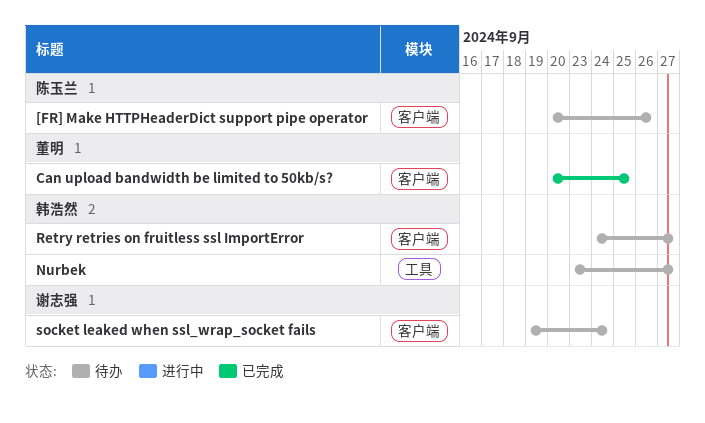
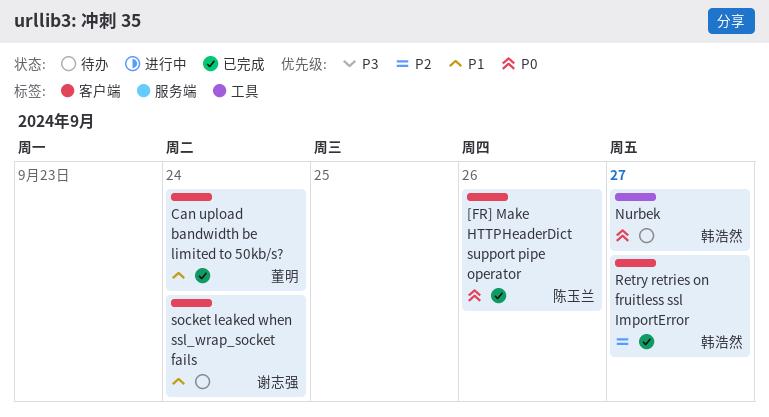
[FR] Make HTTPHeaderDict support pipe operator, status: 待办 -> 已完成
Can upload bandwidth be limited to 50kb/s?, due: Sep 25 -> Sep 24
Retry retries on fruitless ssl ImportError, status: 待办 -> 已完成

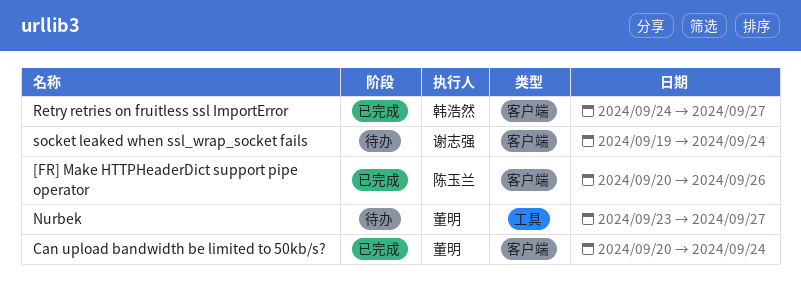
Nurbek, owner: 韩浩然 -> 董明

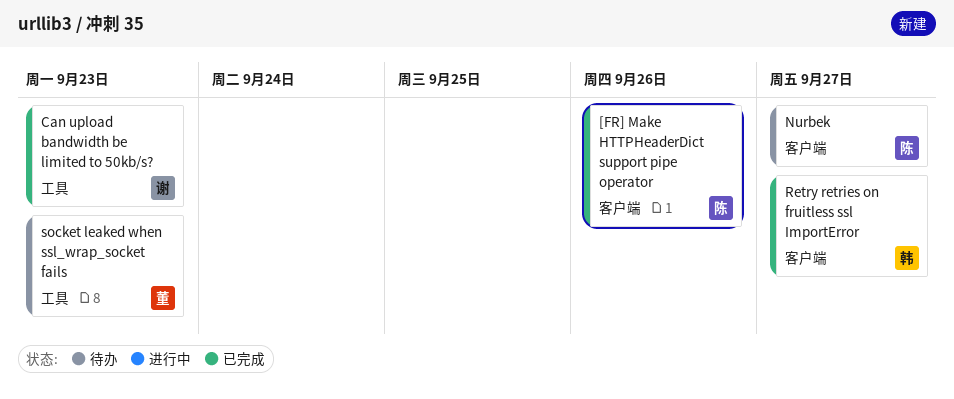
Can upload bandwidth be limited to 50kb/s?, owner: 董明 -> 谢志强
Can upload bandwidth be limited to 50kb/s?, label: 客户端 -> 工具
Can upload bandwidth be limited to 50kb/s?, due: Sep 24 -> Sep 23
Nurbek, owner: 董明 -> 陈玉兰
Nurbek, label: 工具 -> 客户端
socket leaked when ssl_wrap_socket fails, owner: 谢志强 -> 董明
socket leaked when ssl_wrap_socket fails, label: 客户端 -> 工具
socket leaked when ssl_wrap_socket fails, due: Sep 24 -> Sep 23

